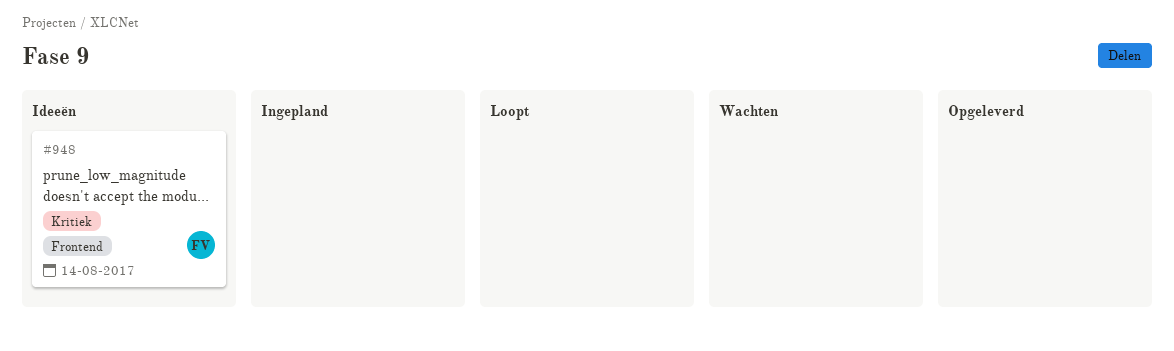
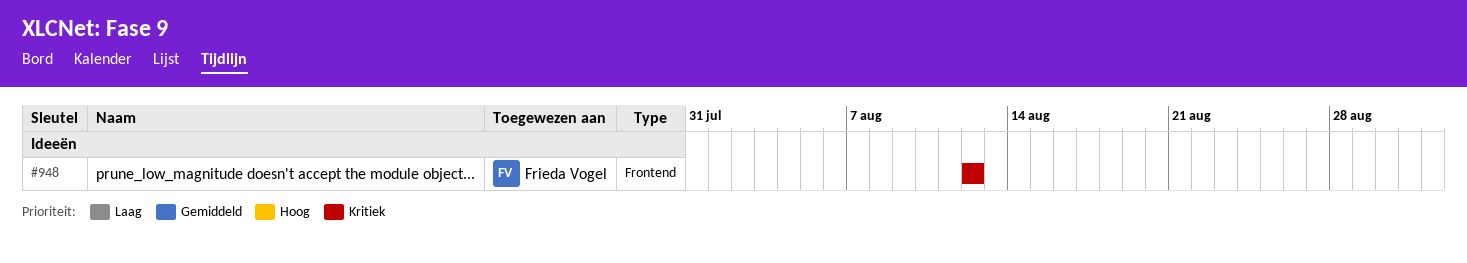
#948, due: Aug 14 -> Aug 12

